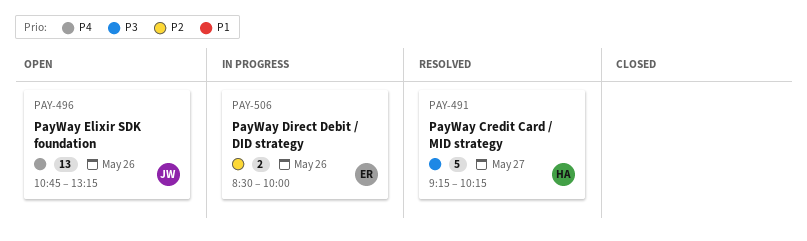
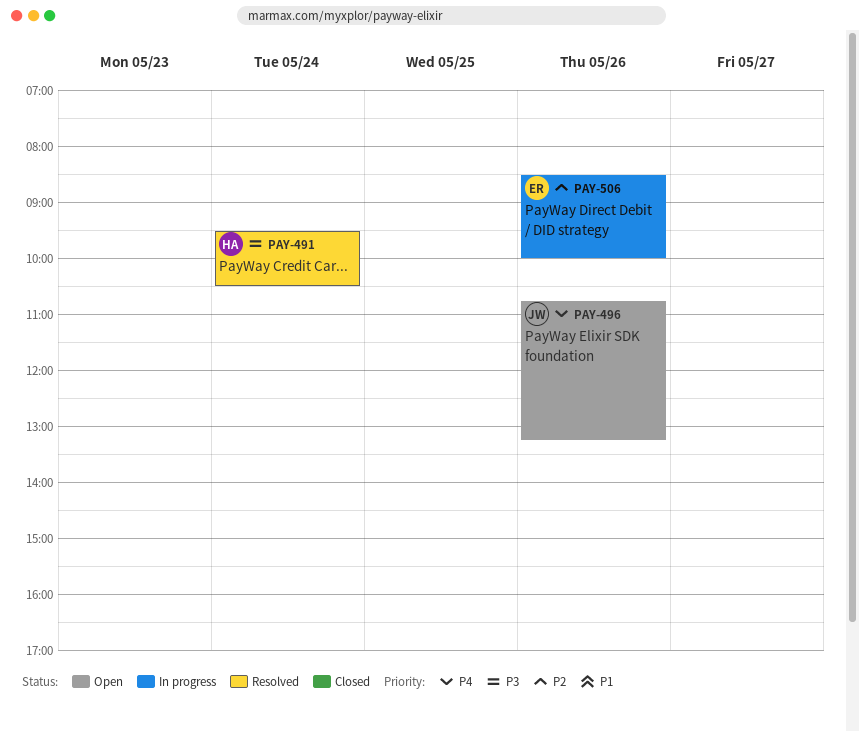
PAY-491, day: May 27 -> May 24
PAY-491, begins: 09:15 -> 09:30
PAY-491, ends: 10:15 -> 10:30

